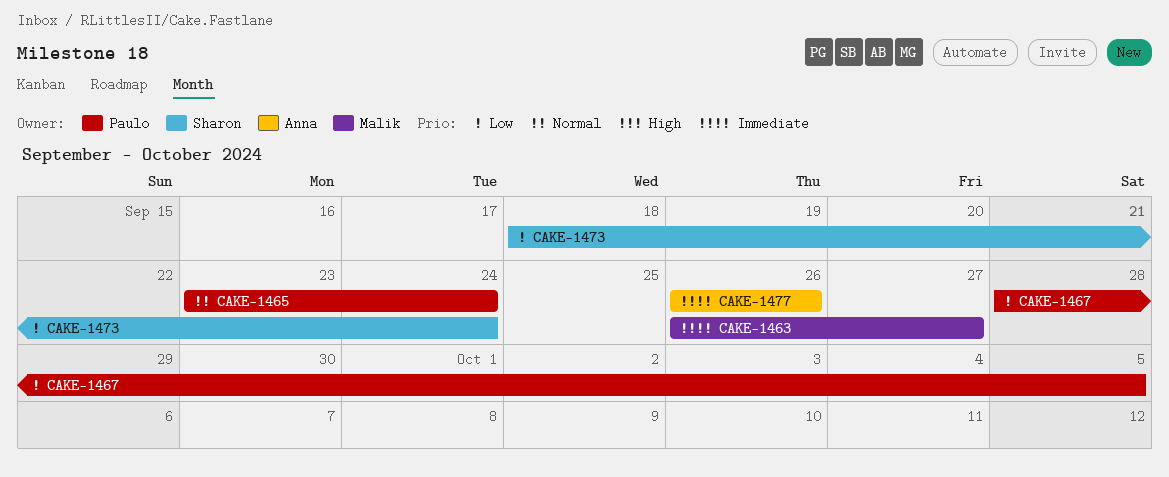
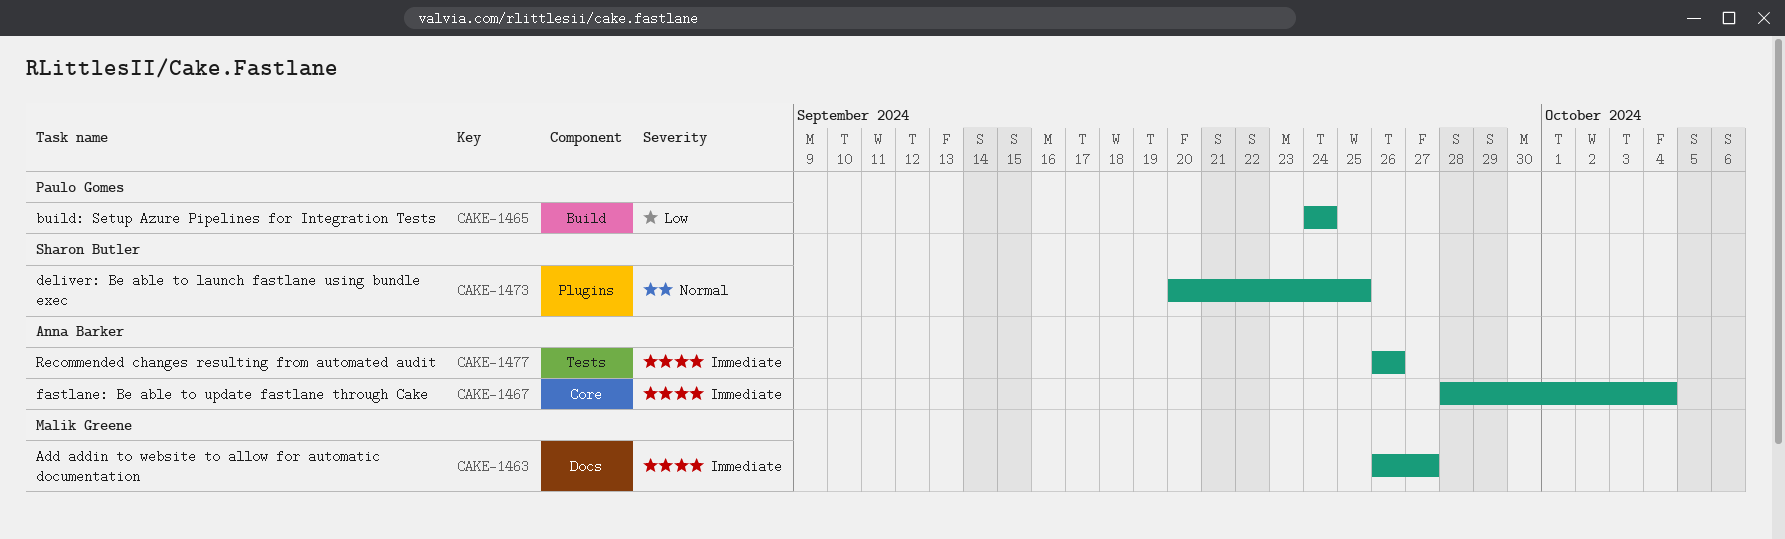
CAKE-1465, priority: Normal -> Low
CAKE-1465, start: Sep 23 -> Sep 24
CAKE-1467, owner: Paulo Gomes -> Anna Barker
CAKE-1467, priority: Low -> Immediate
CAKE-1467, due: Oct 5 -> Oct 4
CAKE-1473, priority: Low -> Normal
CAKE-1473, start: Sep 18 -> Sep 20
CAKE-1473, due: Sep 24 -> Sep 25

